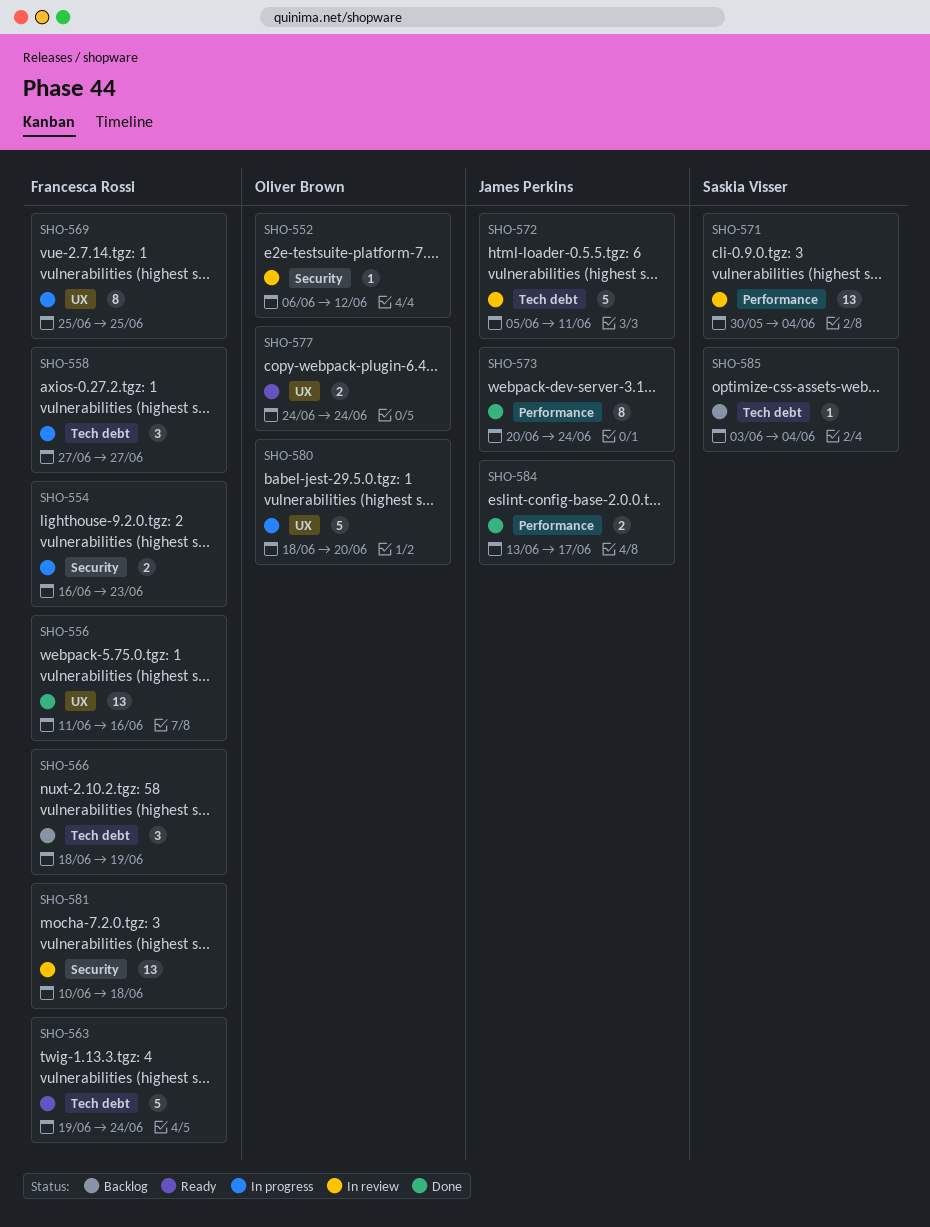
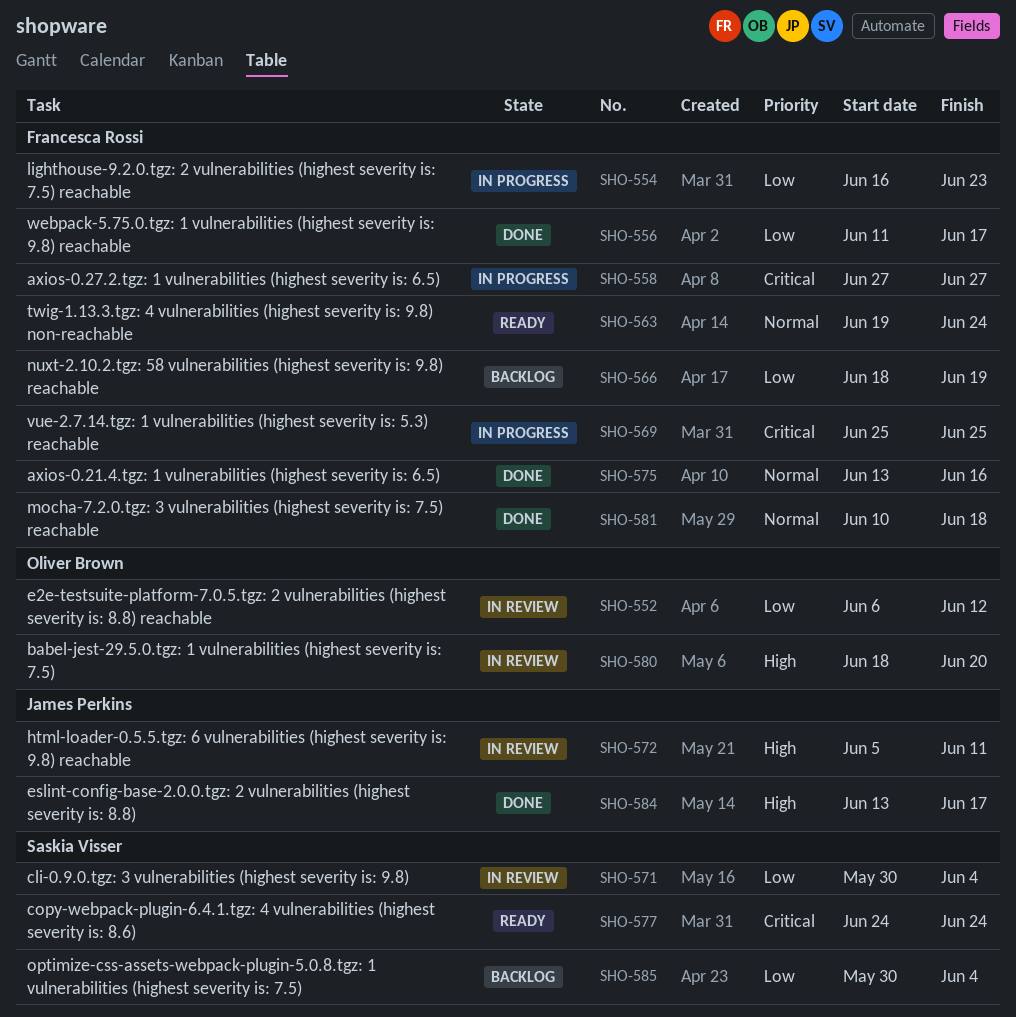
SHO-556, due: Jun 16 -> Jun 17
SHO-573: present -> none
SHO-575: none -> present
SHO-577, owner: Oliver Brown -> Saskia Visser
SHO-580, status: In progress -> In review
SHO-581, status: In review -> Done
SHO-585, start: Jun 3 -> May 30

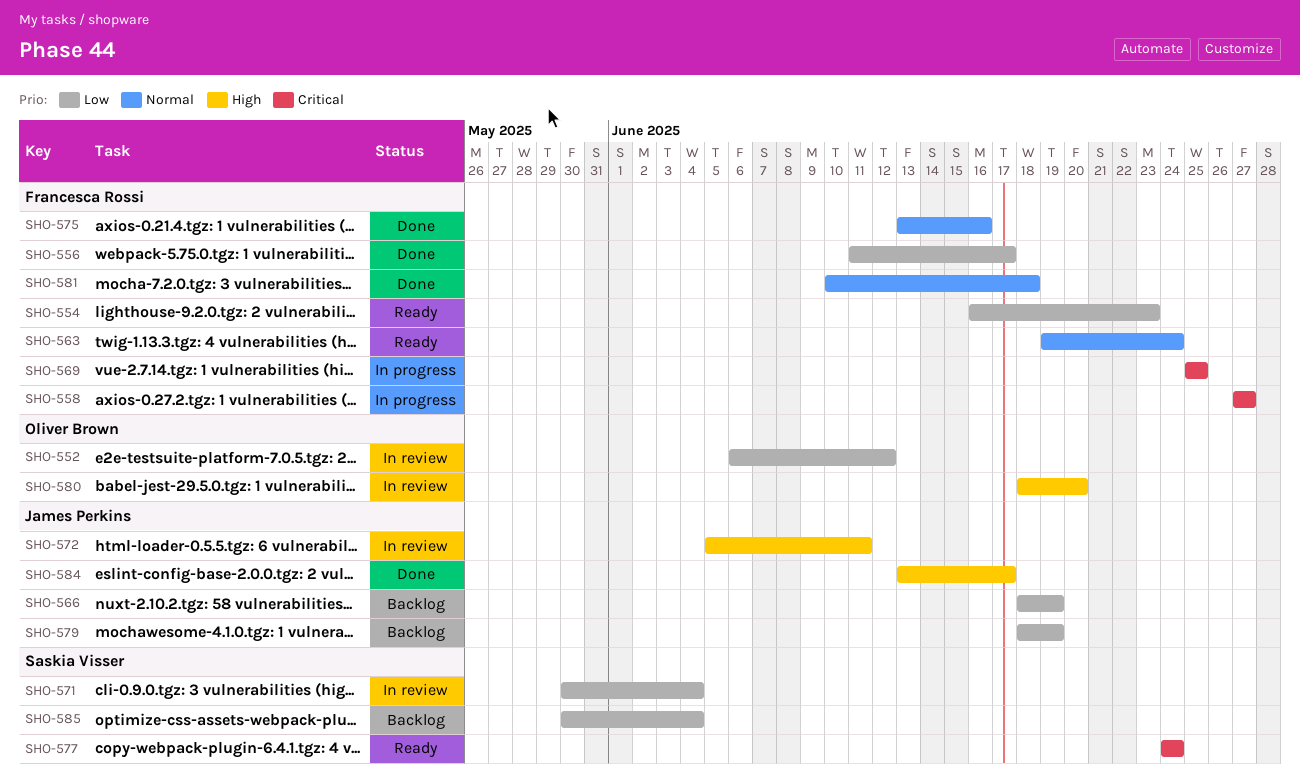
SHO-554, status: In progress -> Ready
SHO-566, owner: Francesca Rossi -> James Perkins
SHO-579: none -> present

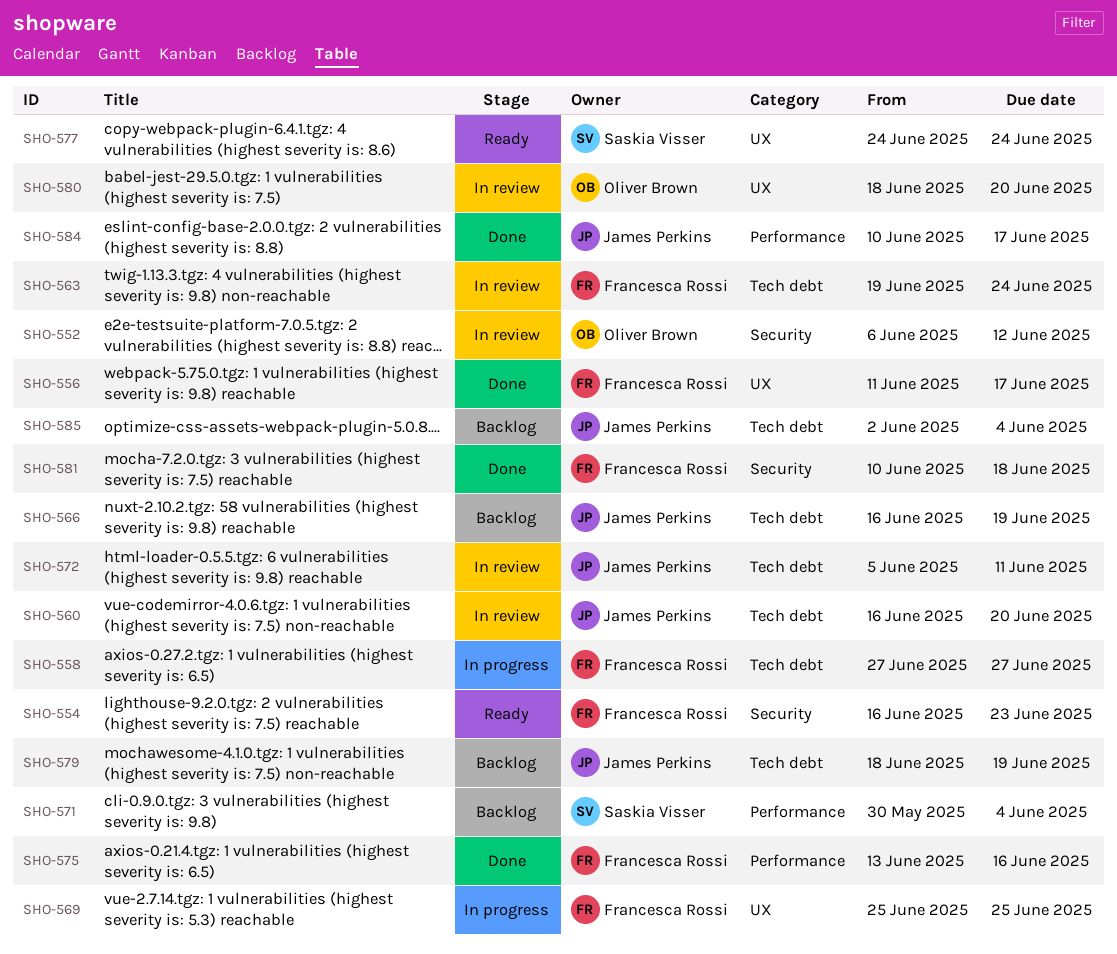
SHO-560: none -> present
SHO-563, status: Ready -> In review
SHO-566, start: Jun 18 -> Jun 16
SHO-571, status: In review -> Backlog
SHO-584, start: Jun 13 -> Jun 10
SHO-585, owner: Saskia Visser -> James Perkins
SHO-585, start: May 30 -> Jun 2

